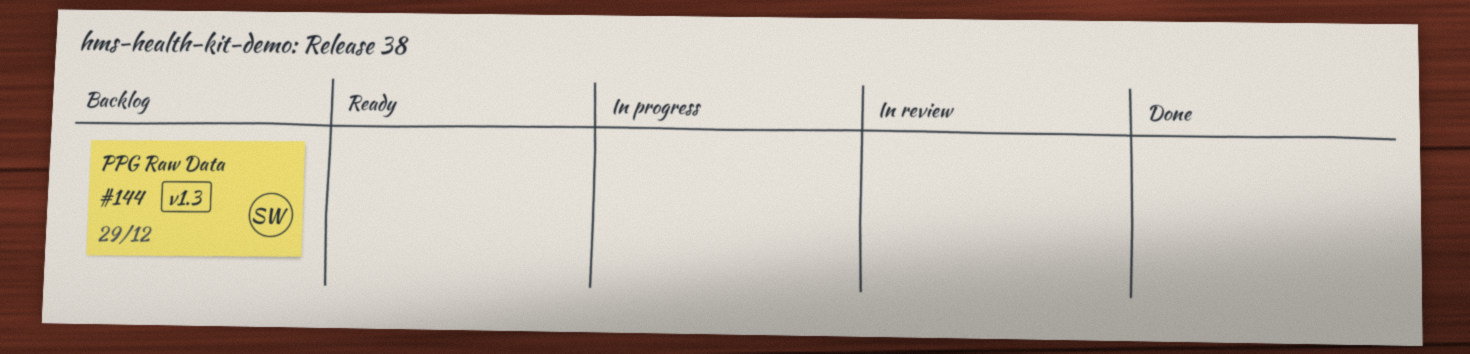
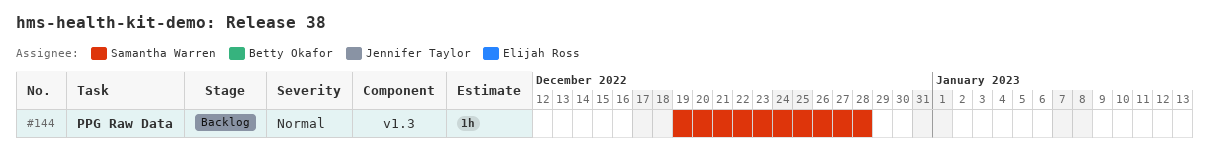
#144, due: Dec 29 -> Dec 28

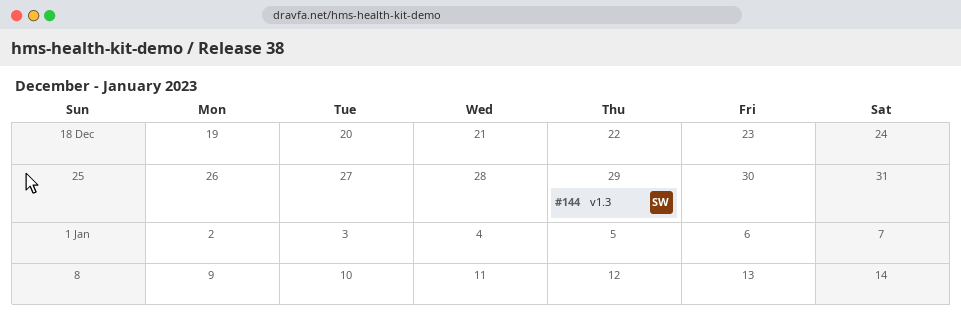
#144, due: Dec 28 -> Dec 29

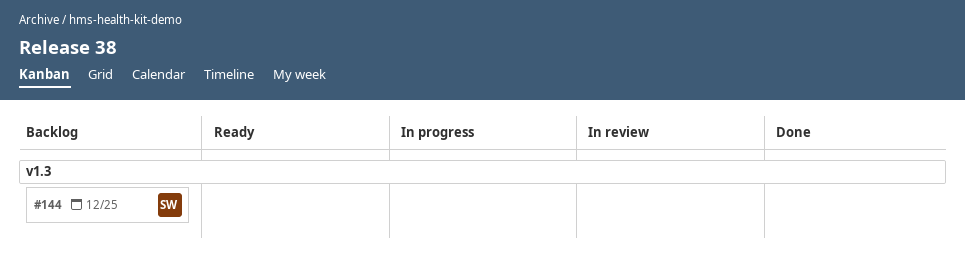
#144, due: Dec 29 -> Dec 25

